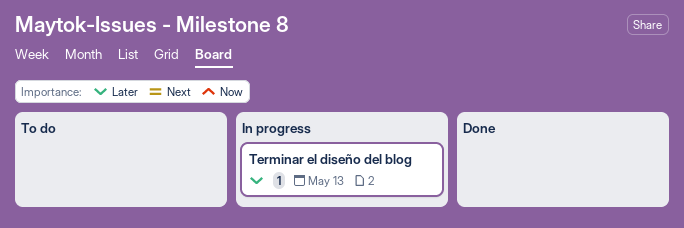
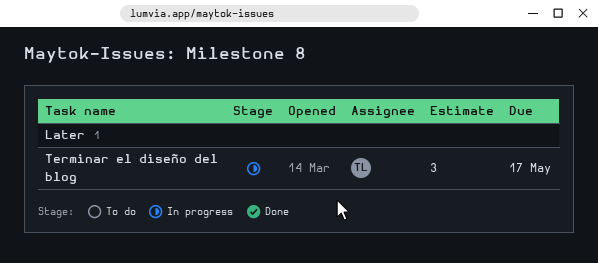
Terminar el diseño del blog, estimate: 1 -> 3
Terminar el diseño del blog, due: May 13 -> May 17

